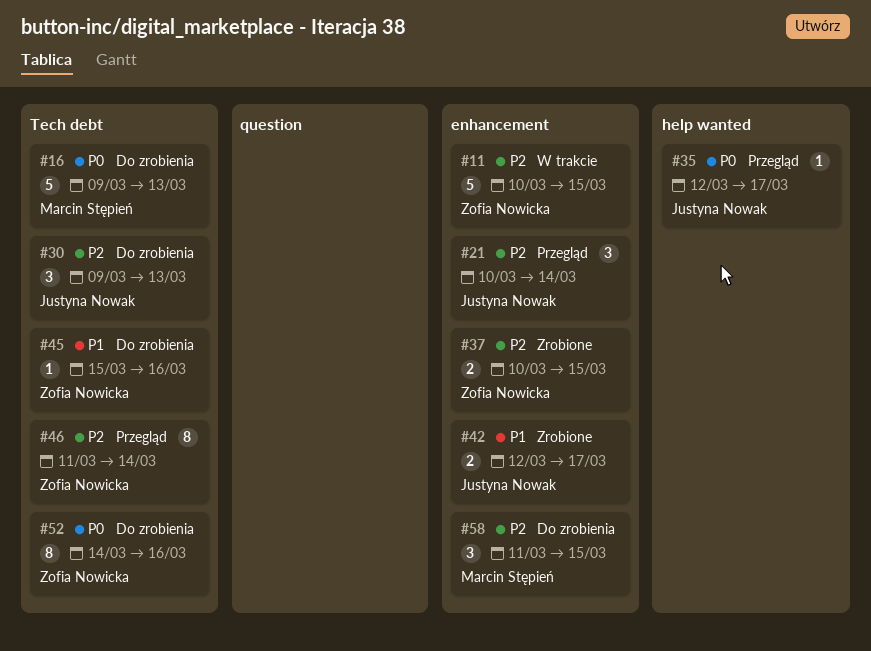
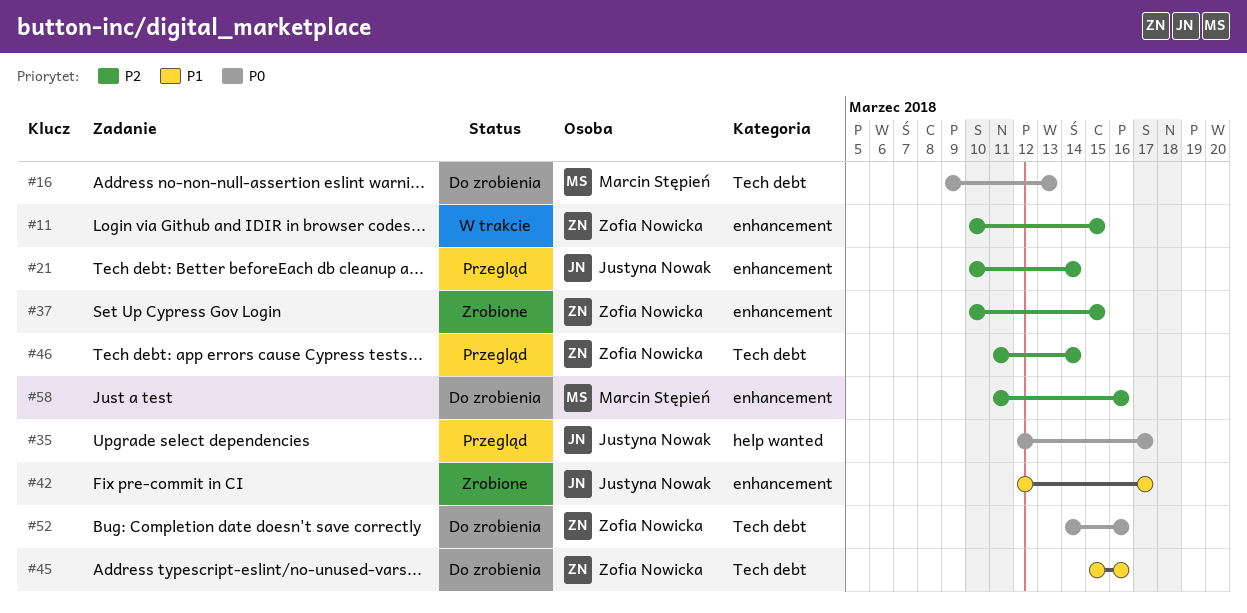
#30: present -> none
#58, due: Mar 15 -> Mar 16

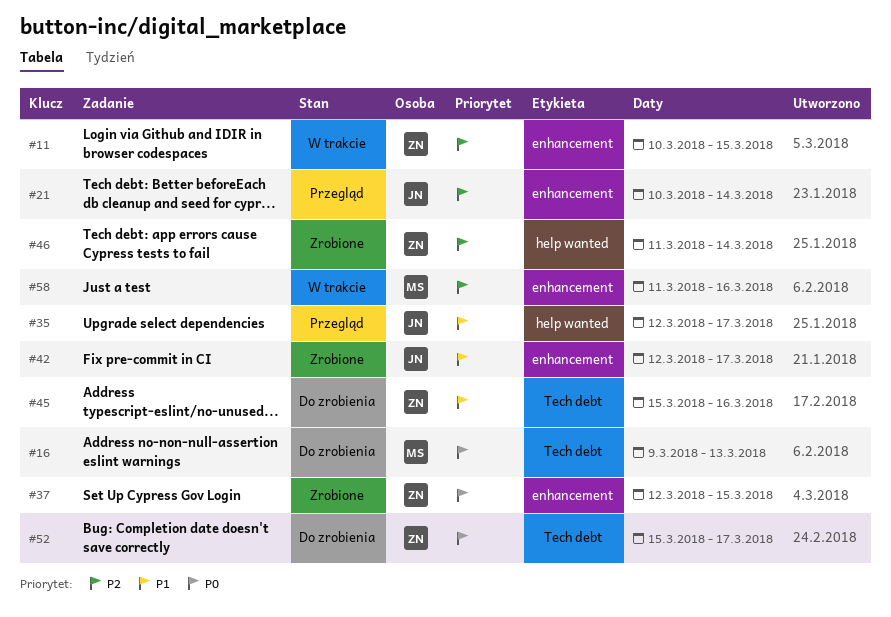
#35, priority: P0 -> P1
#37, priority: P2 -> P0
#37, start: Mar 10 -> Mar 12
#46, status: Przegląd -> Zrobione
#46, label: Tech debt -> help wanted
#52, start: Mar 14 -> Mar 15
#52, due: Mar 16 -> Mar 17
#58, status: Do zrobienia -> W trakcie

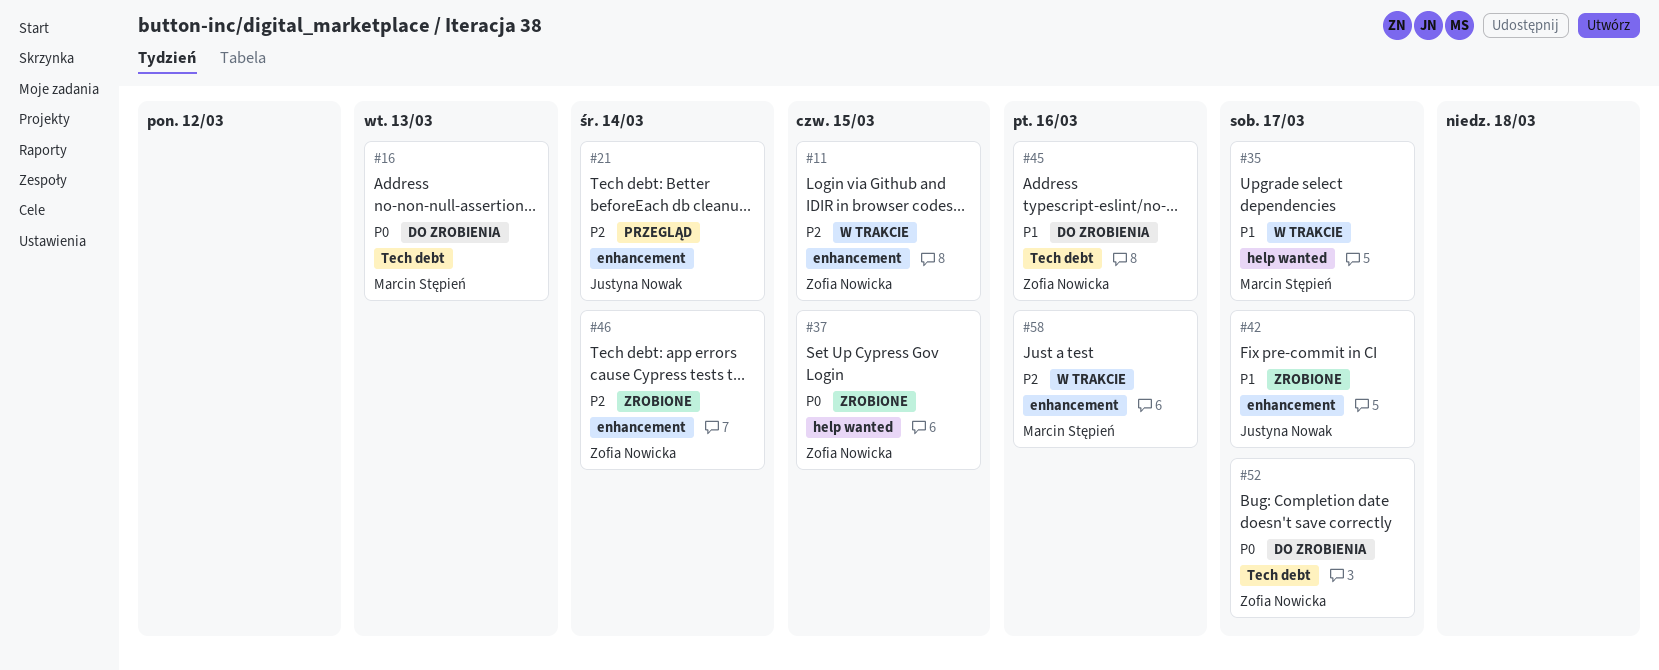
#35, status: Przegląd -> W trakcie
#35, owner: Justyna Nowak -> Marcin Stępień
#37, label: enhancement -> help wanted
#46, label: help wanted -> enhancement

